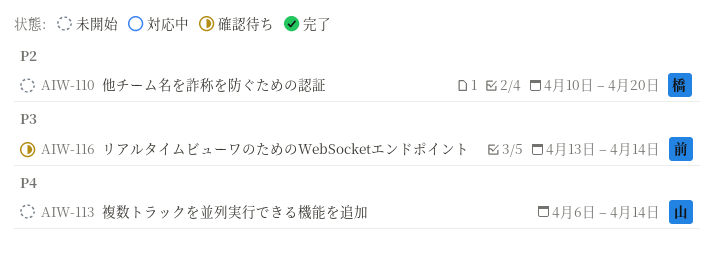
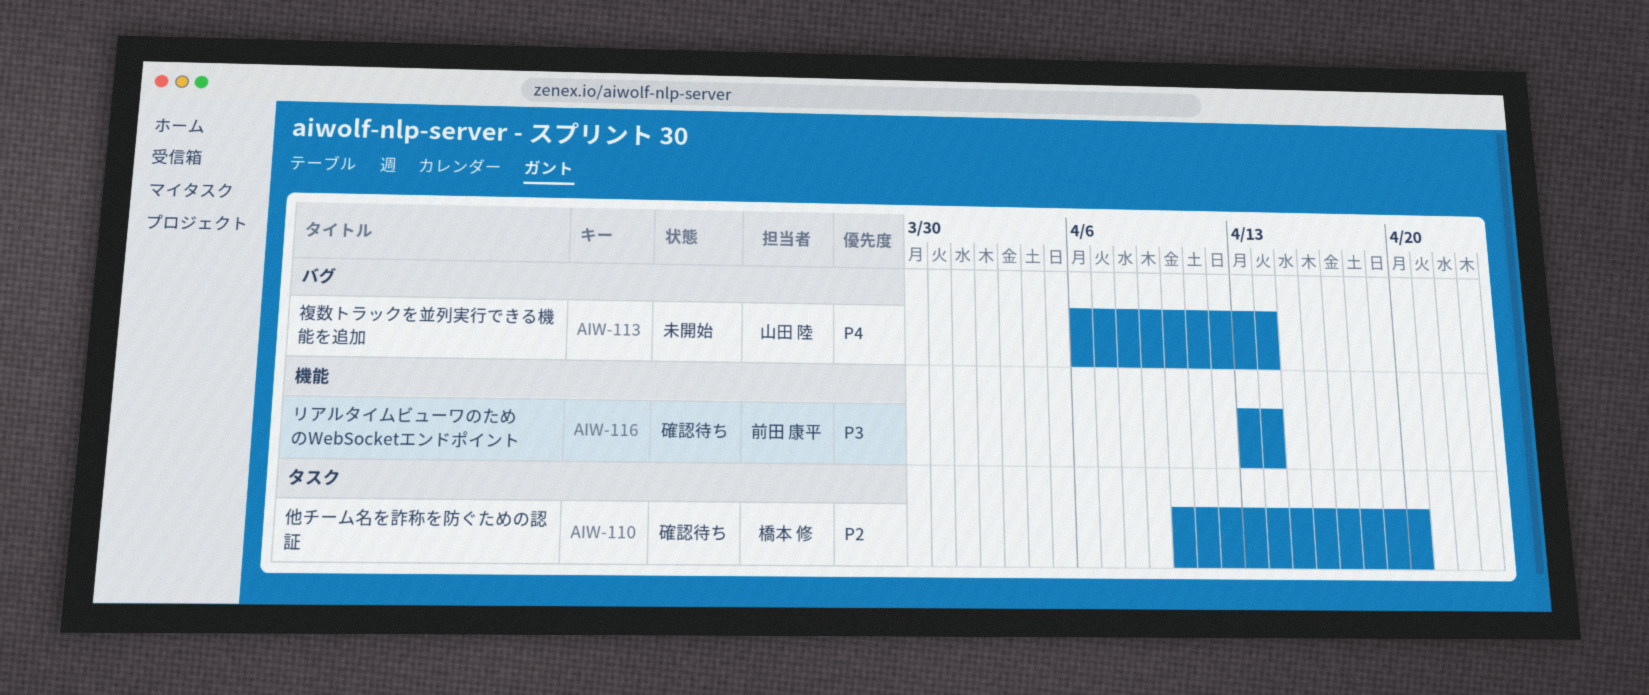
AIW-110, status: 未開始 -> 確認待ち

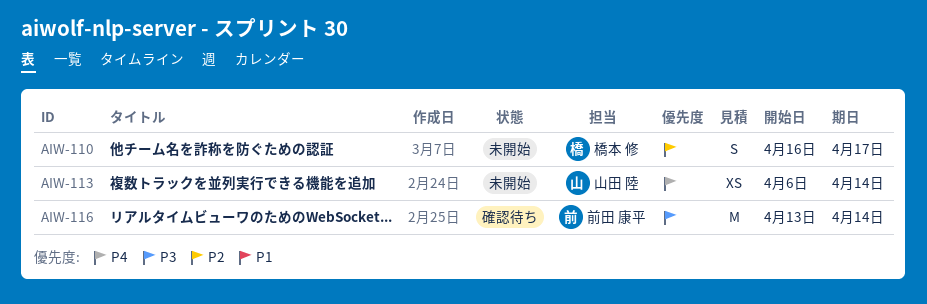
AIW-110, status: 確認待ち -> 未開始
AIW-110, start: Apr 10 -> Apr 16
AIW-110, due: Apr 20 -> Apr 17

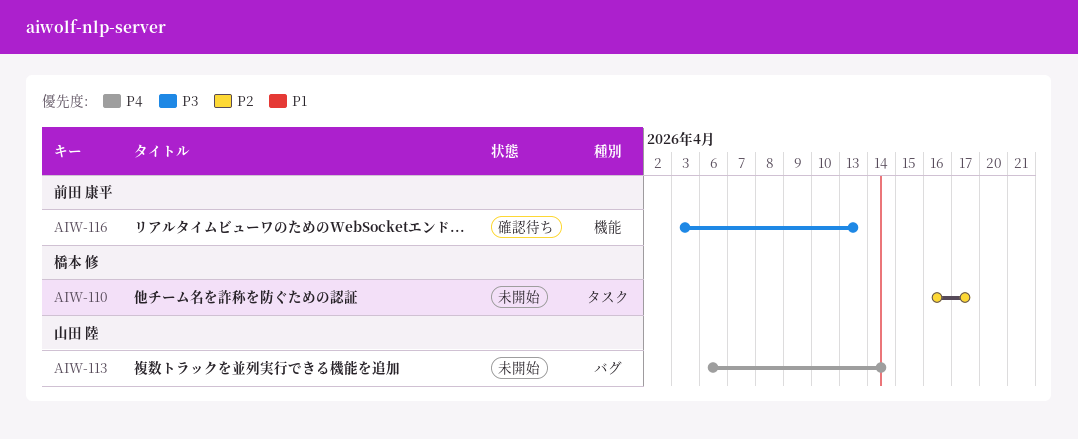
AIW-116, start: Apr 13 -> Apr 3
AIW-116, due: Apr 14 -> Apr 13

